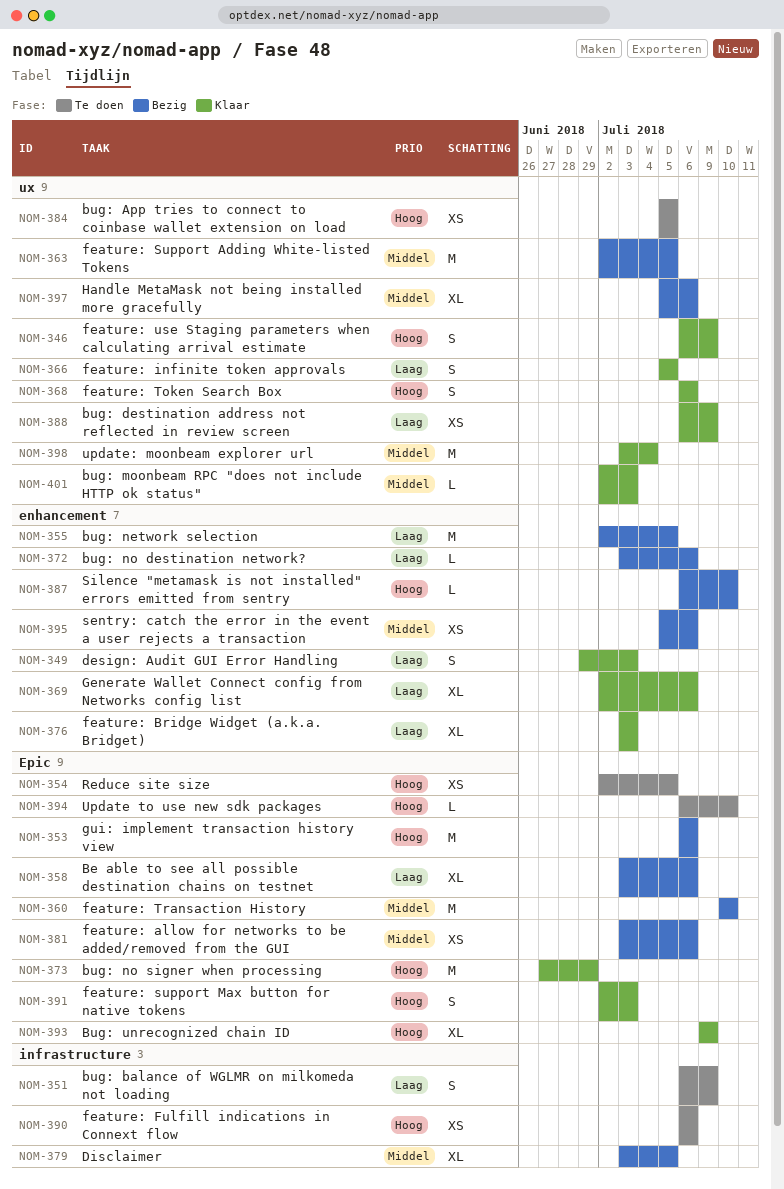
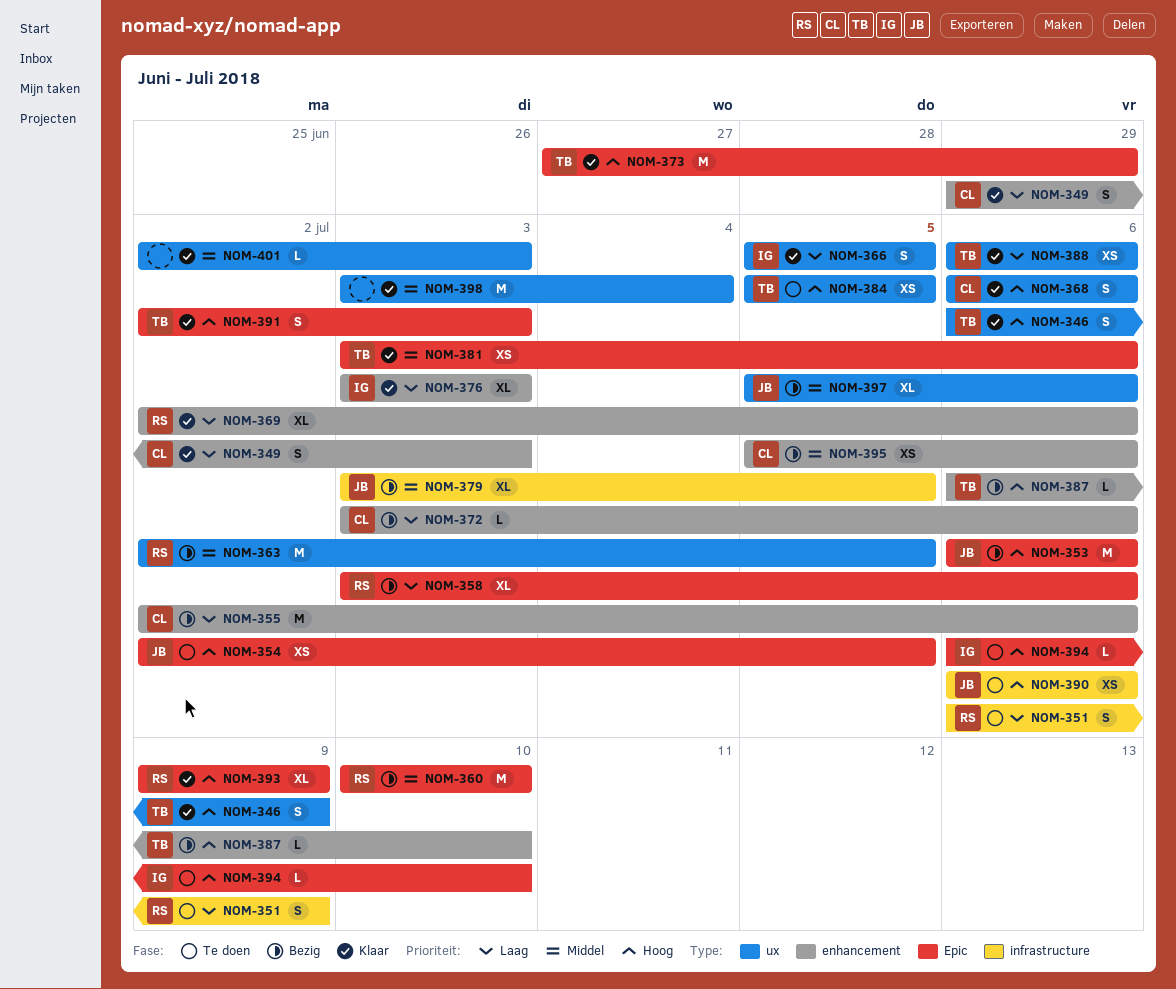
NOM-355, due: Jul 5 -> Jul 6
NOM-381, status: Bezig -> Klaar
NOM-388, due: Jul 9 -> Jul 6

